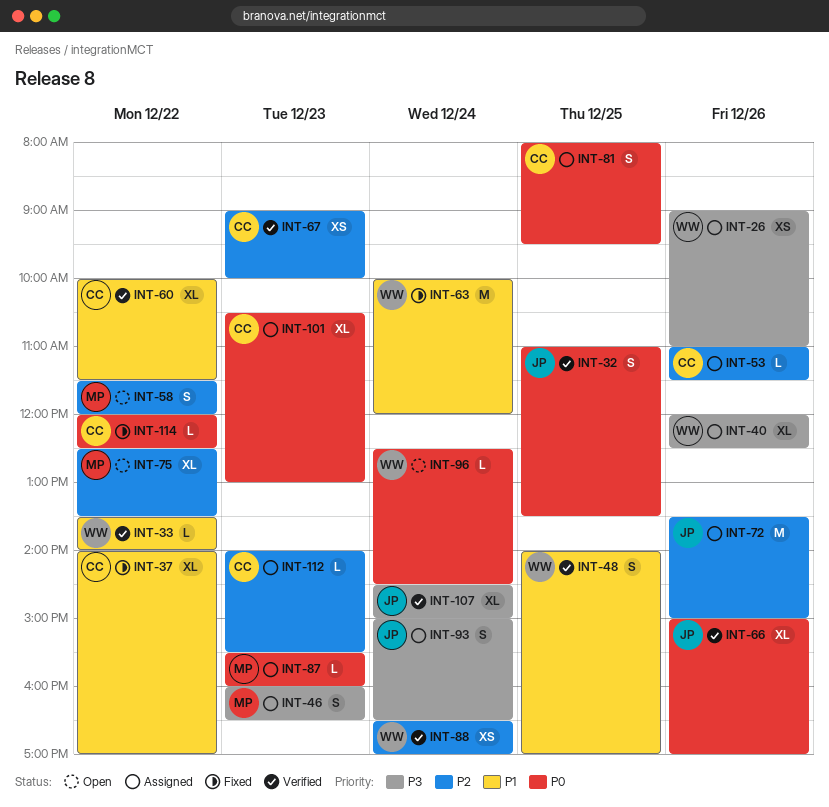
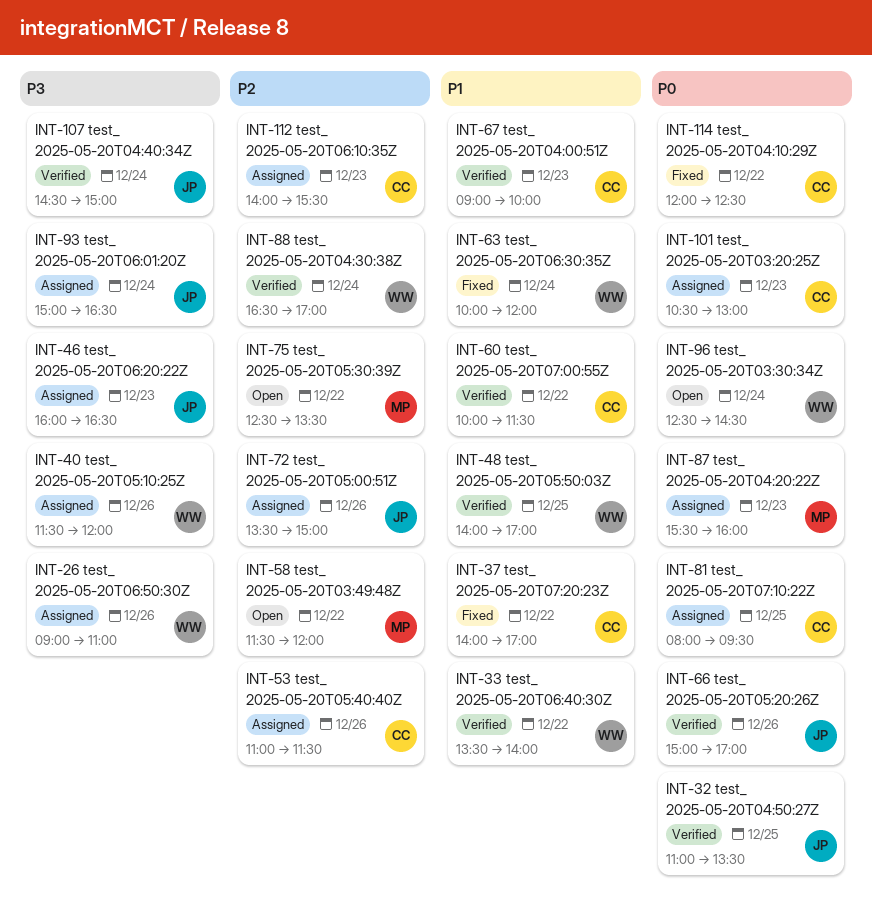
INT-40, begins: 12:00 -> 11:30
INT-40, ends: 12:30 -> 12:00
INT-46, owner: MP -> JP
INT-67, priority: P2 -> P1

